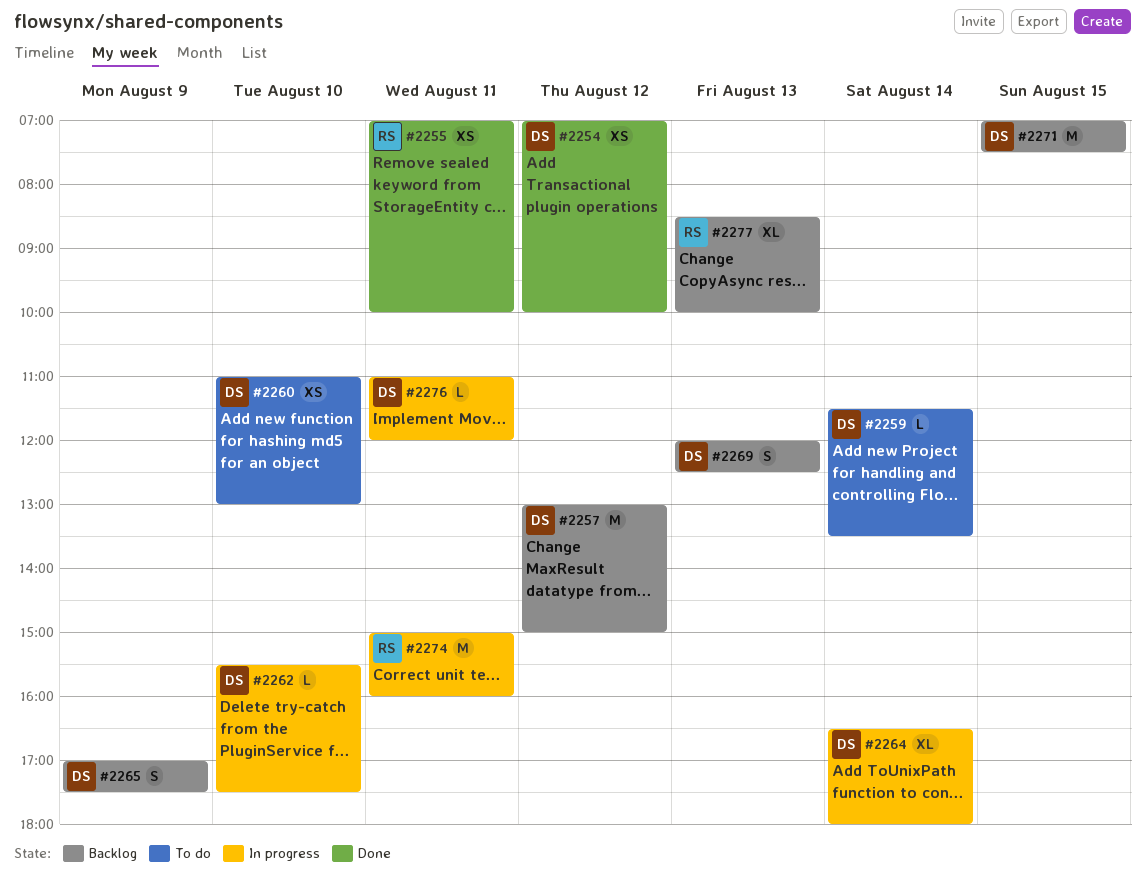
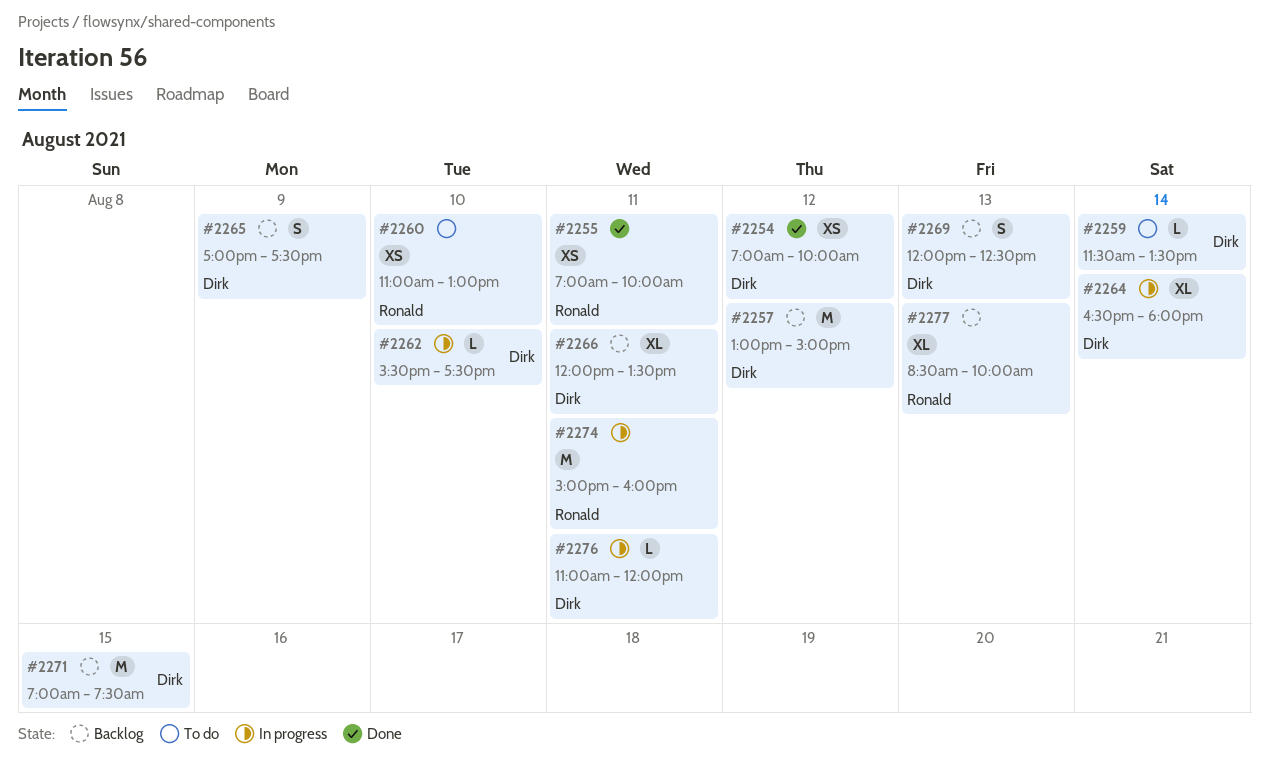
#2260, owner: Dirk -> Ronald
#2266: none -> present

